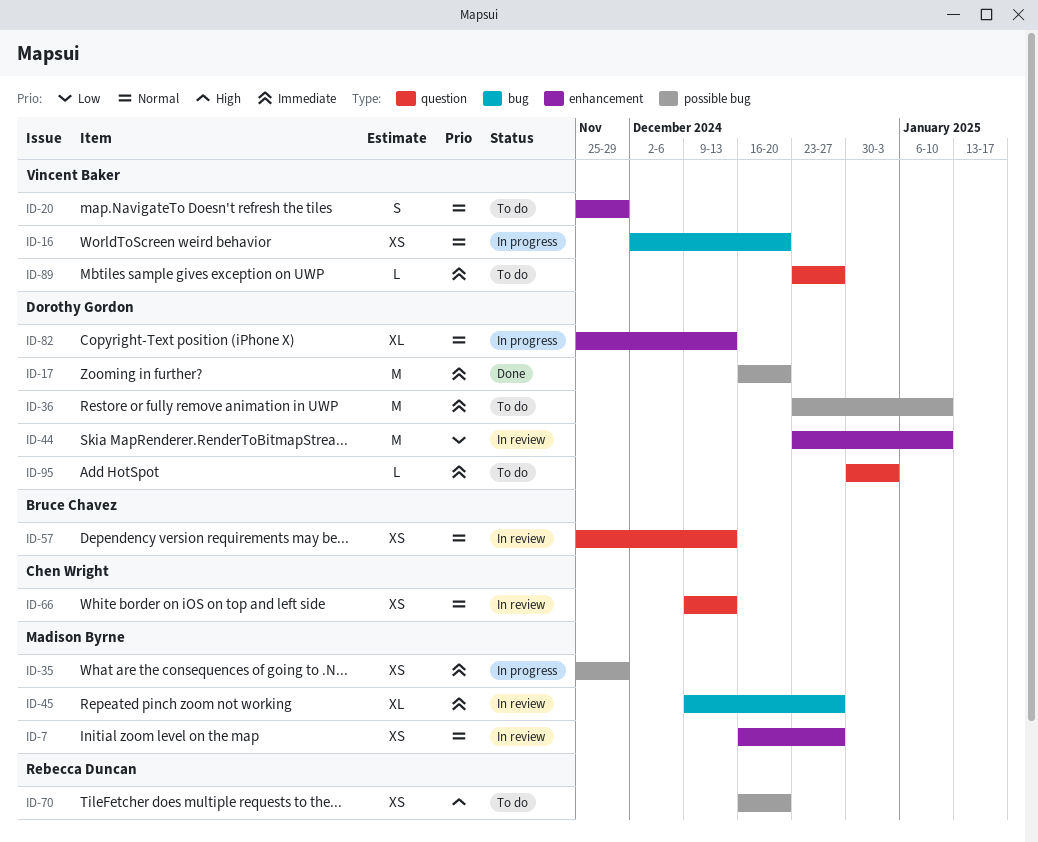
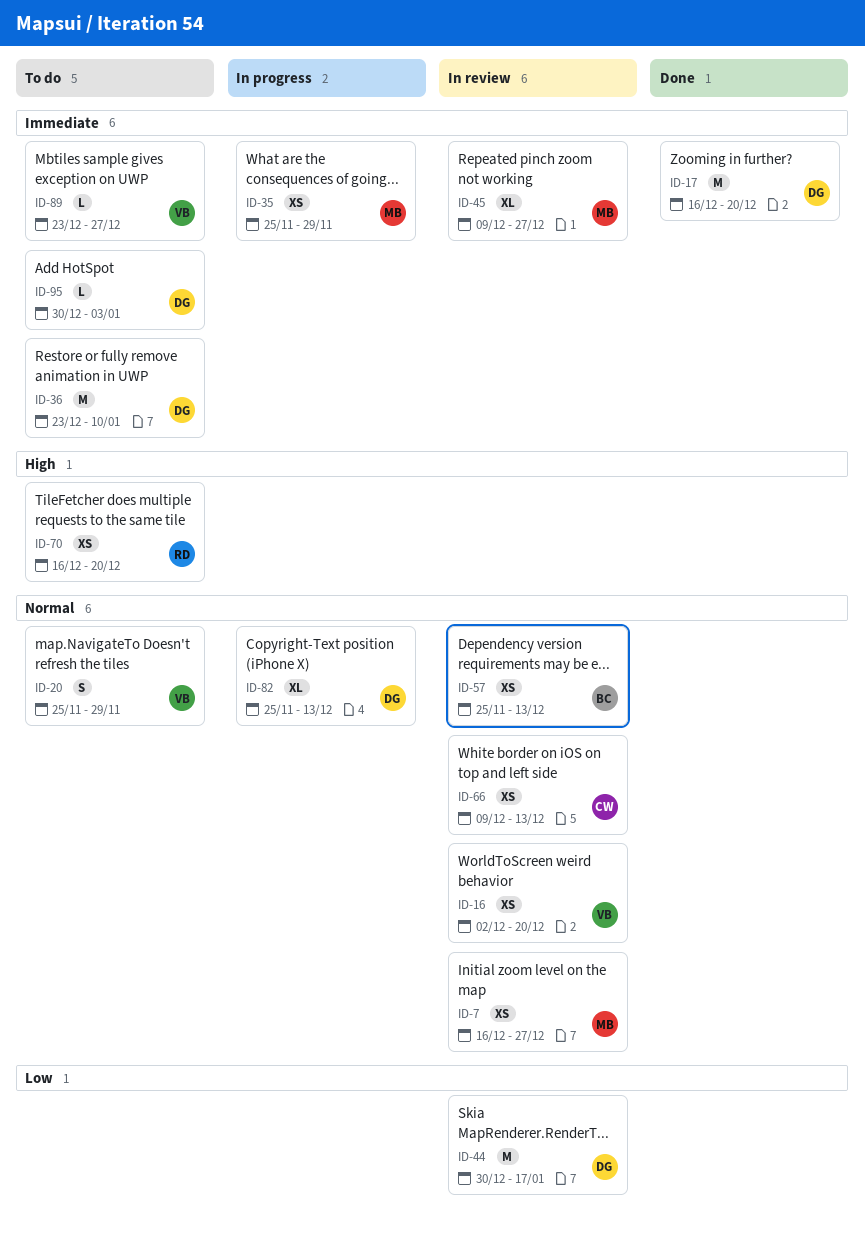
ID-16, status: In progress -> In review
ID-44, start: Dec 23 -> Dec 30
ID-44, due: Jan 10 -> Jan 17

